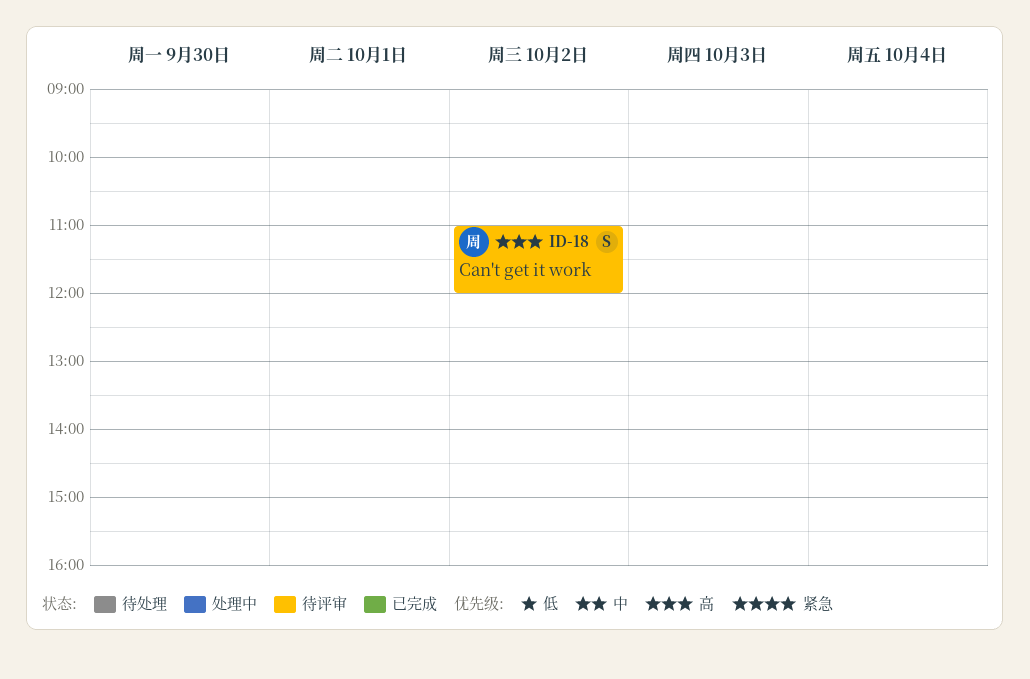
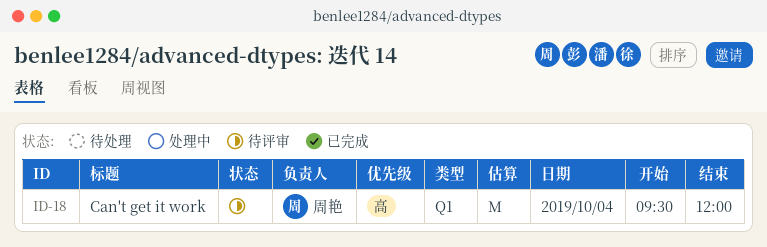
ID-18, estimate: S -> M
ID-18, day: Oct 2 -> Oct 4
ID-18, begins: 11:00 -> 09:30

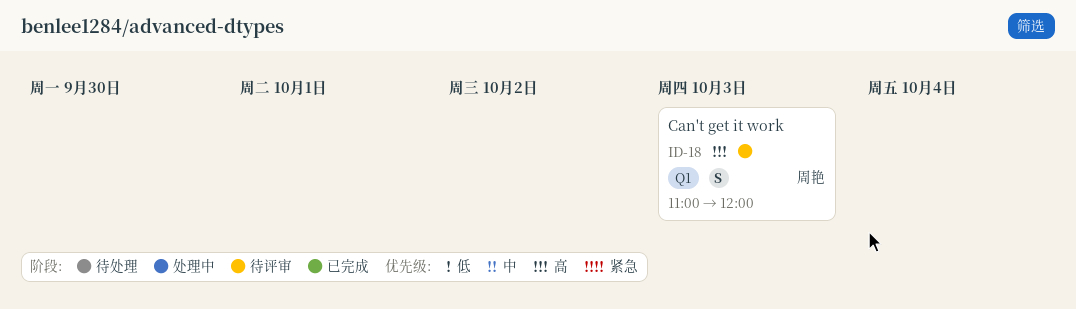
ID-18, estimate: M -> S
ID-18, day: Oct 4 -> Oct 3
ID-18, begins: 09:30 -> 11:00

